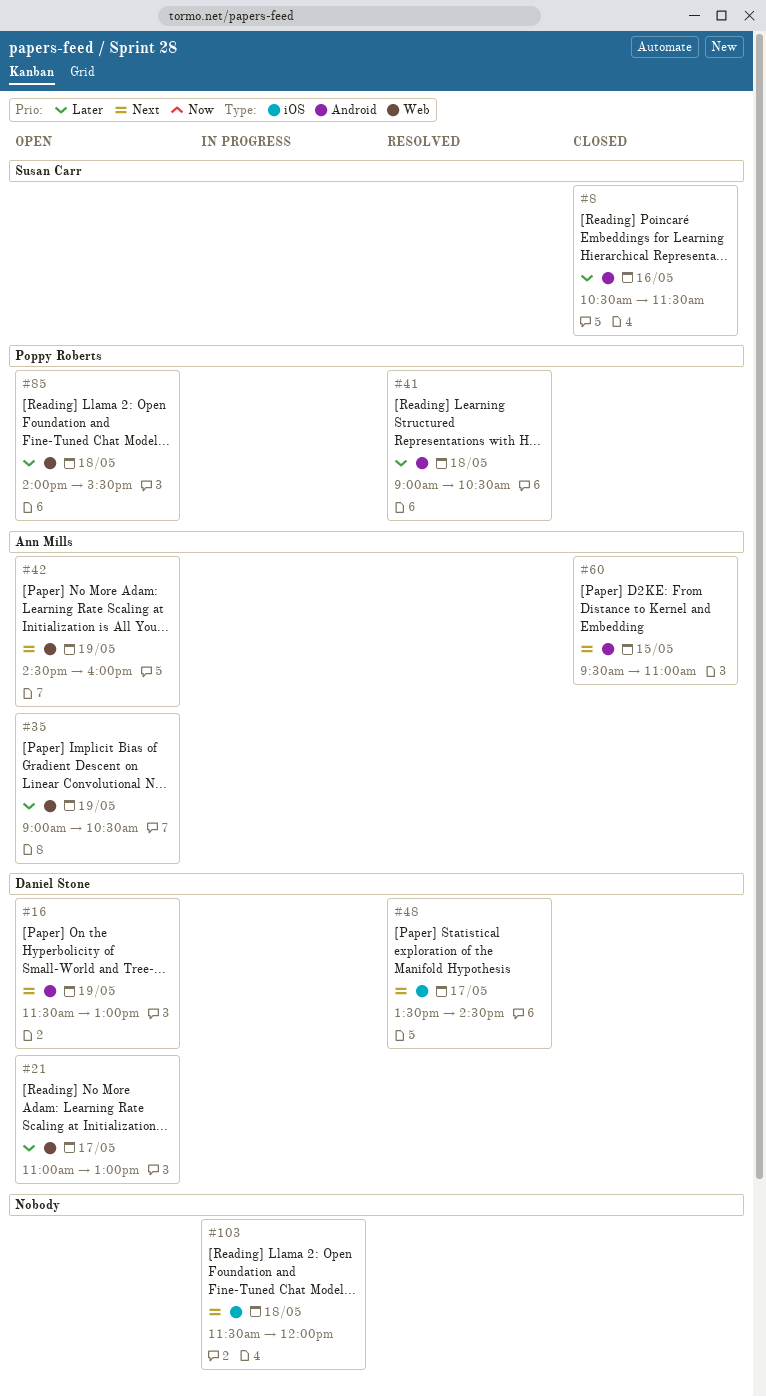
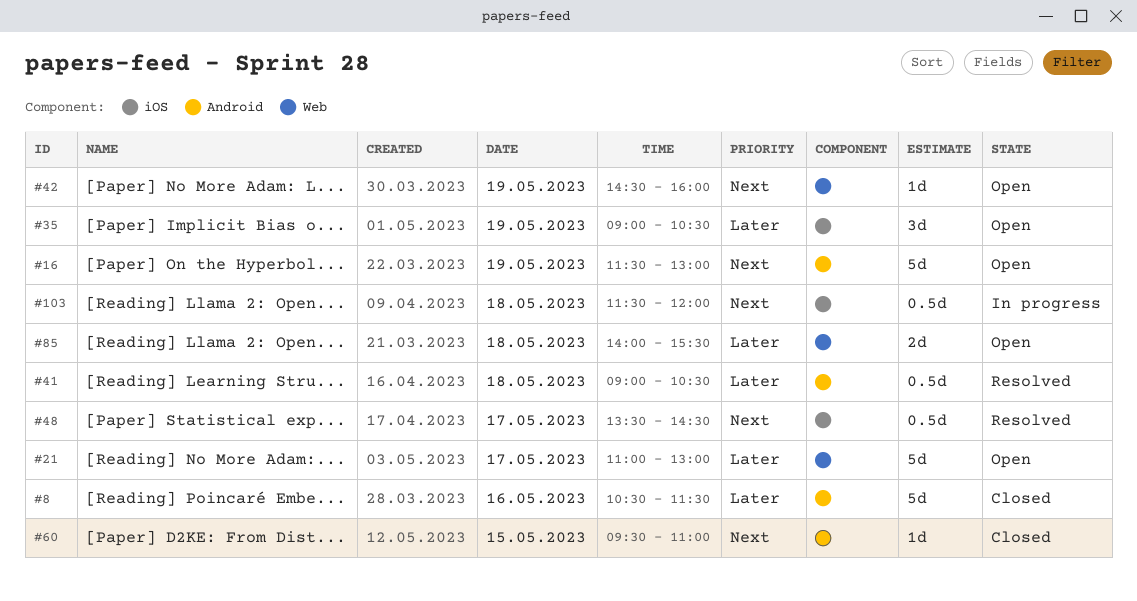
#35, label: Web -> iOS

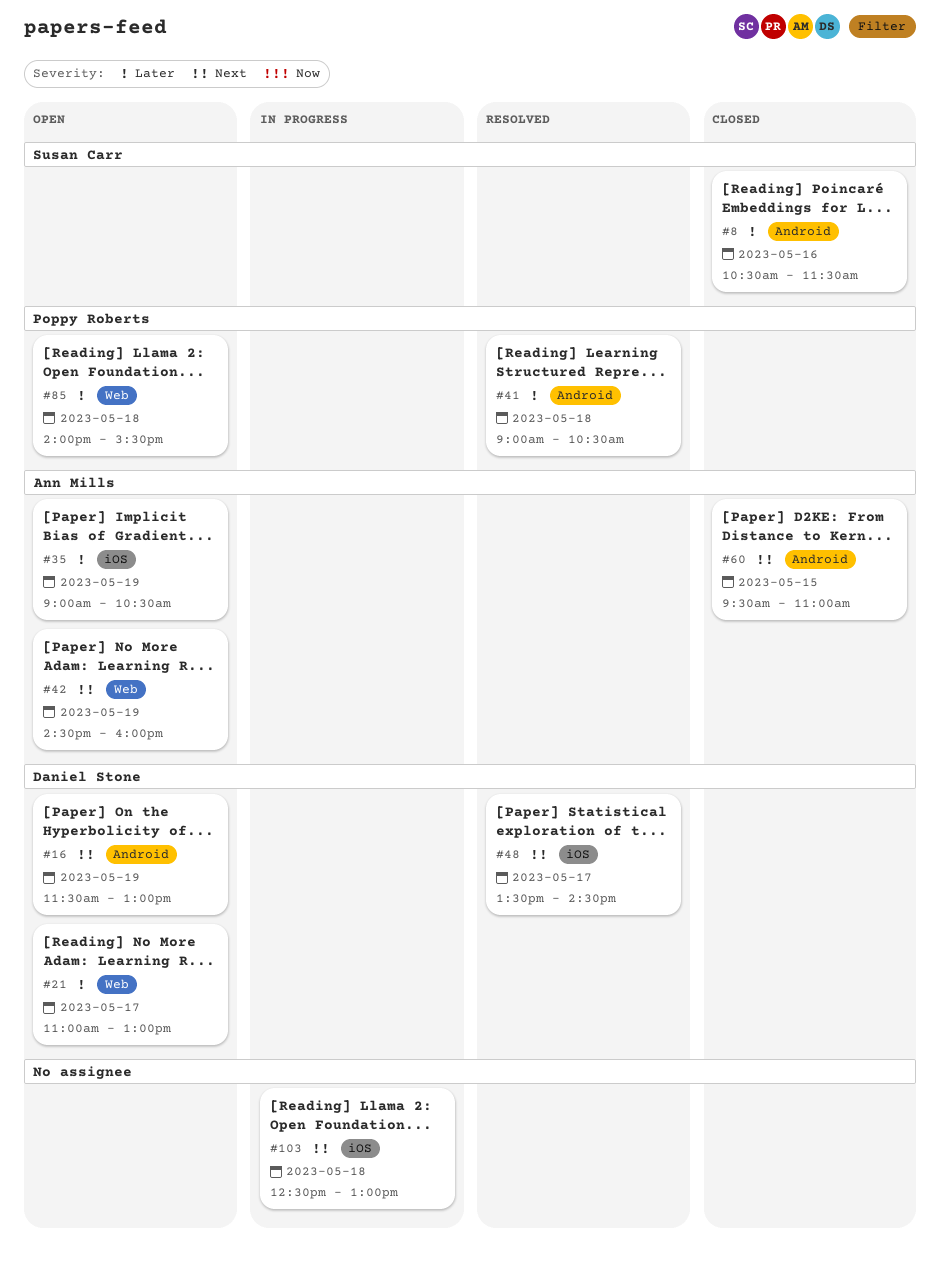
#103, begins: 11:30 -> 12:30
#103, ends: 12:00 -> 13:00

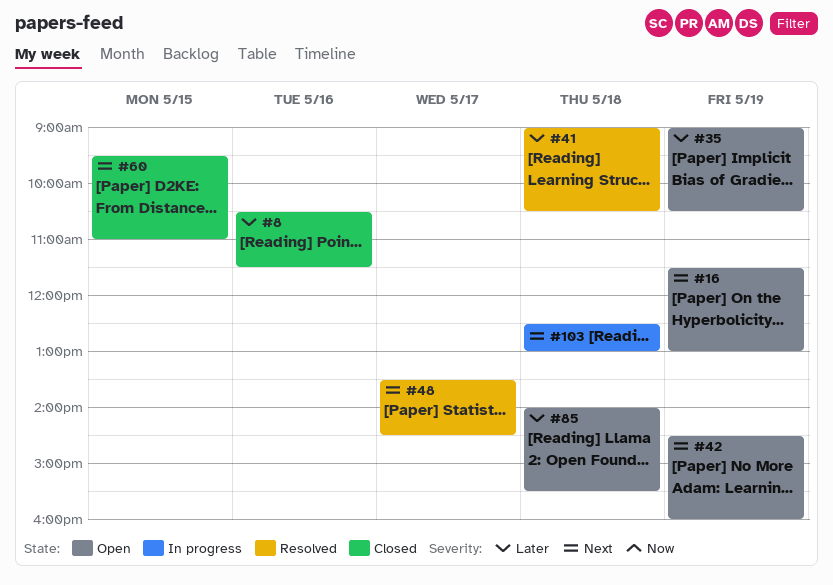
#21: present -> none

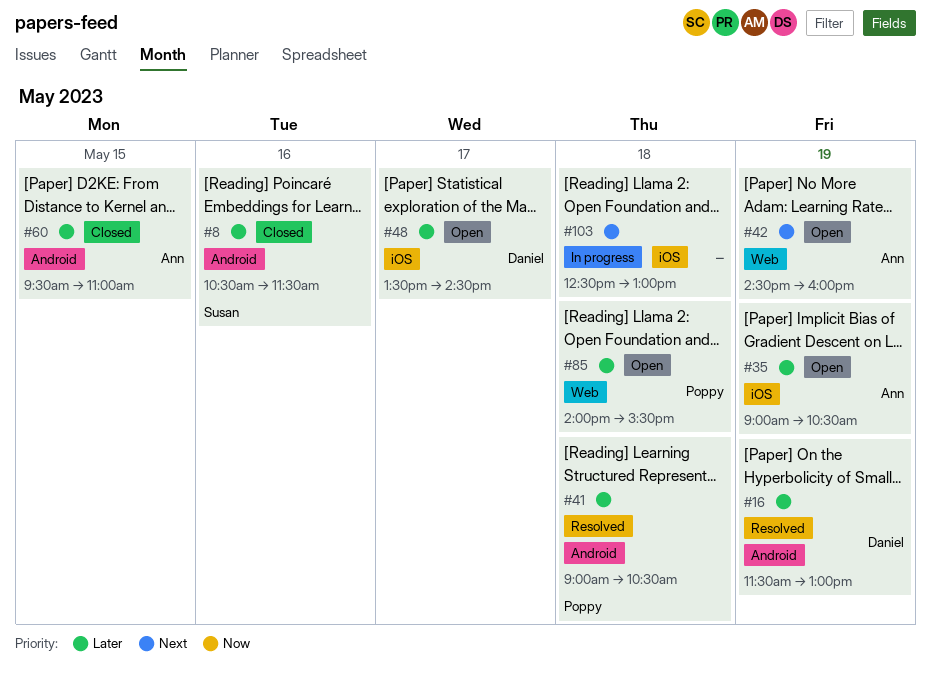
#16, status: Open -> Resolved
#16, priority: Next -> Later
#48, status: Resolved -> Open
#48, priority: Next -> Later
#60, priority: Next -> Later

